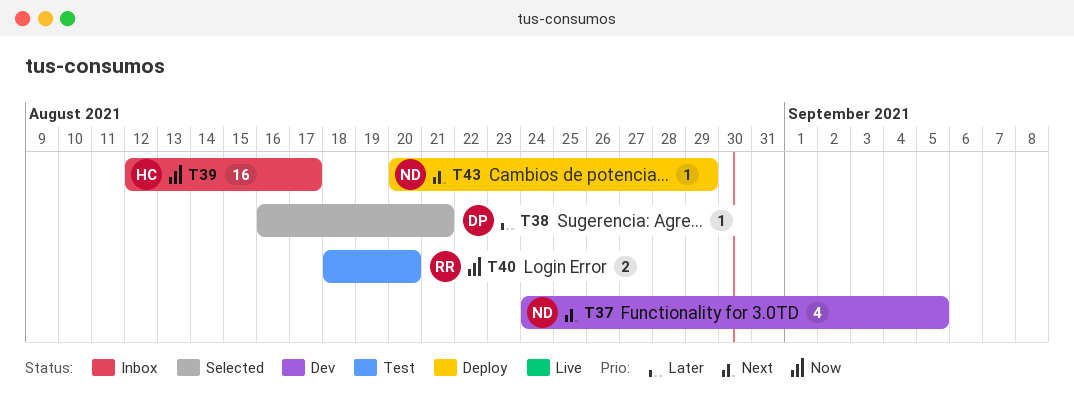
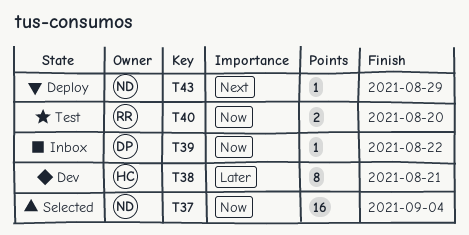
T37, status: Dev -> Selected
T37, priority: Next -> Now
T37, estimate: 4 -> 16
T37, due: Sep 5 -> Sep 4
T38, status: Selected -> Dev
T38, owner: DP -> HC
T38, estimate: 1 -> 8
T39, owner: HC -> DP
T39, estimate: 16 -> 1
T39, due: Aug 17 -> Aug 22

